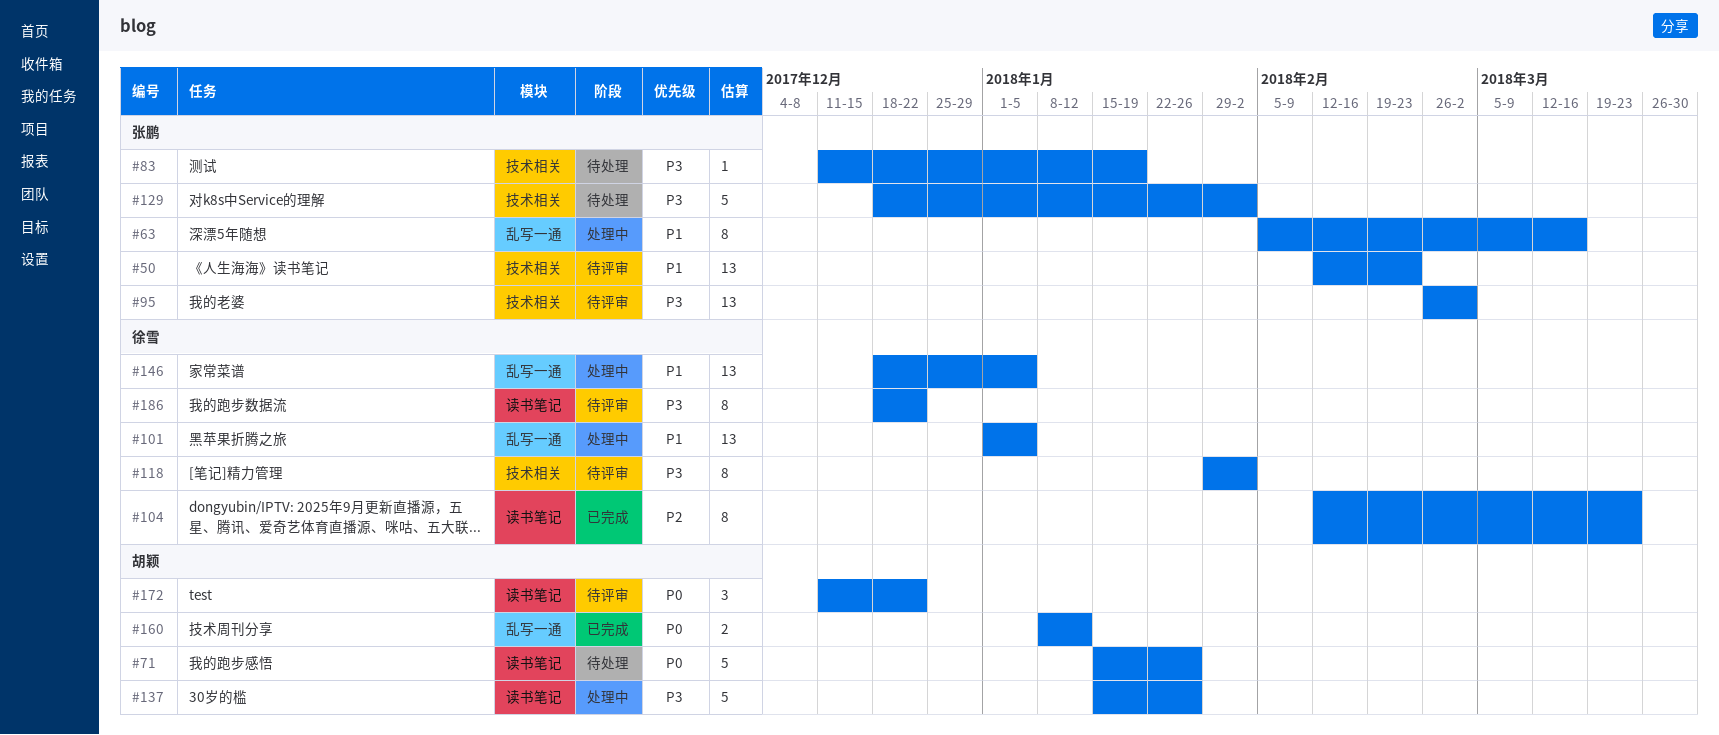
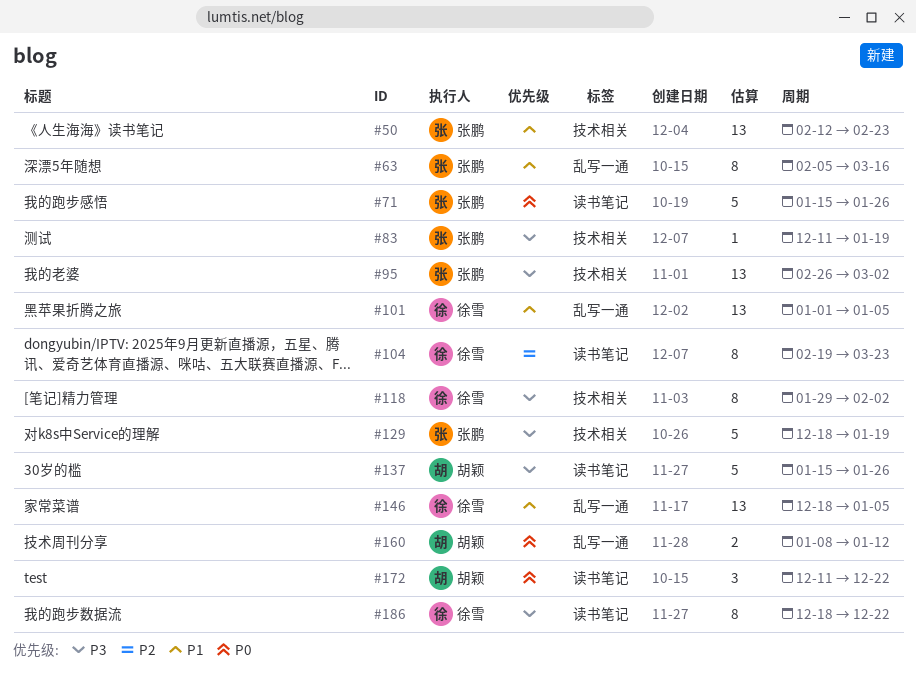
#71, owner: 胡颖 -> 张鹏
#104, start: Feb 12 -> Feb 19
#129, due: Feb 2 -> Jan 19

